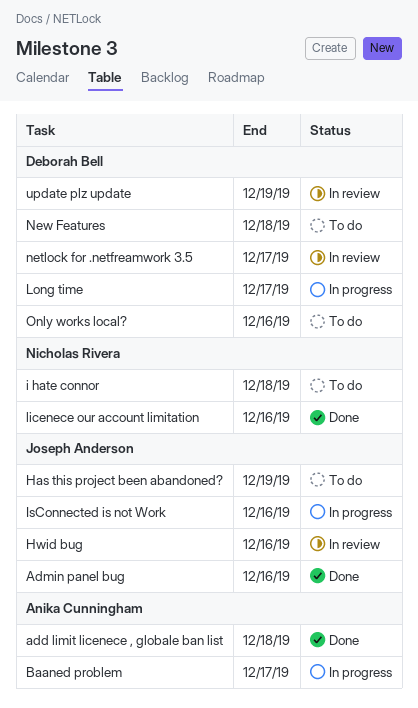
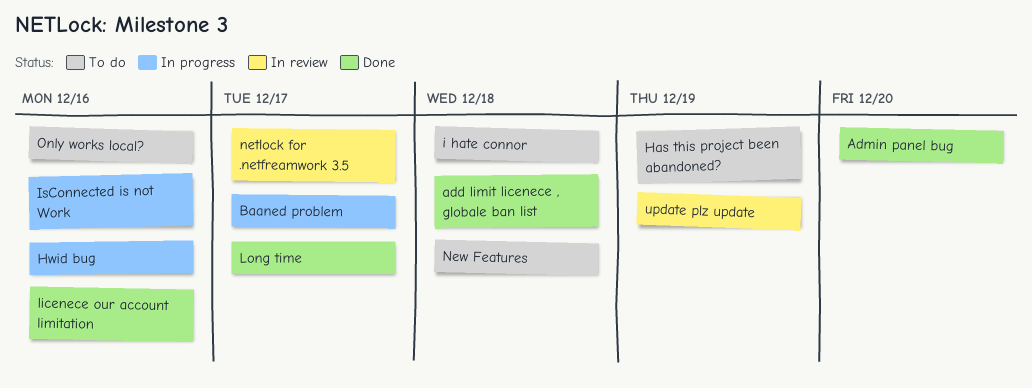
Admin panel bug, due: Dec 16 -> Dec 20
Hwid bug, status: In review -> In progress
Long time, status: In progress -> Done

